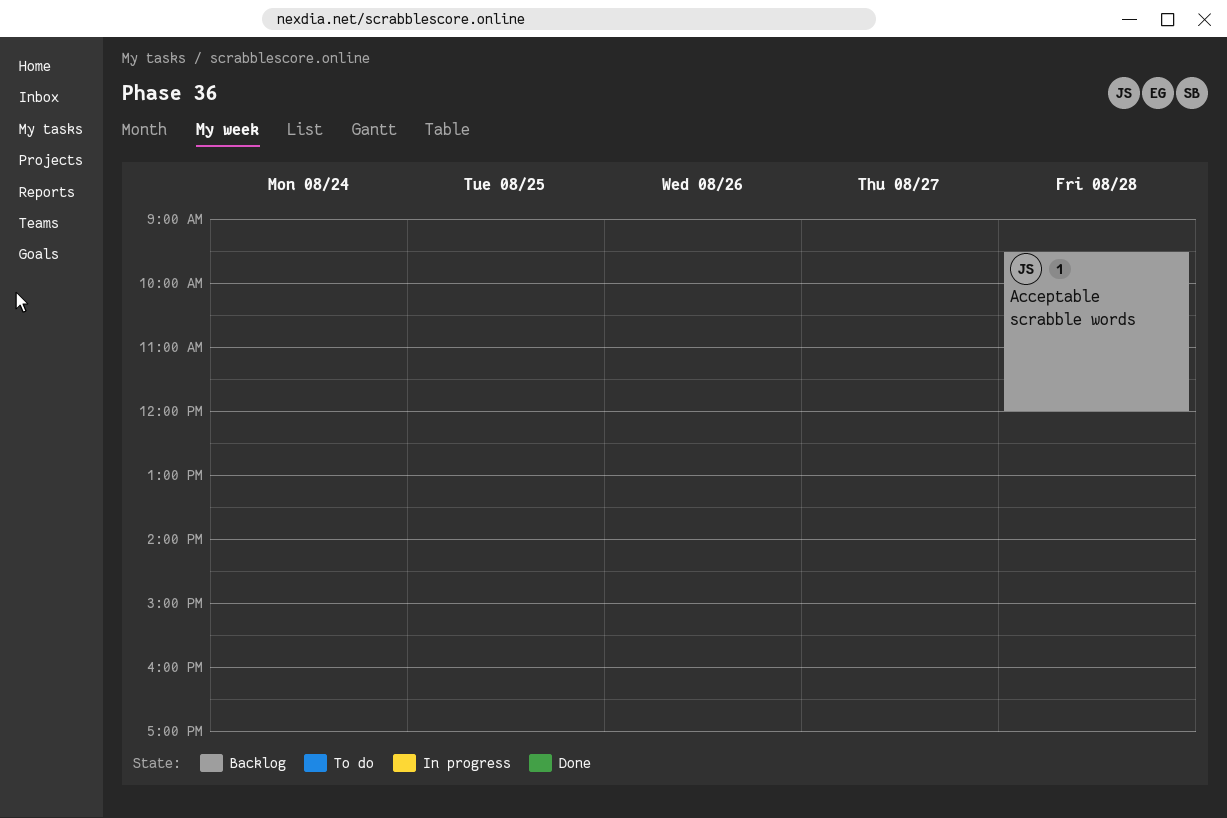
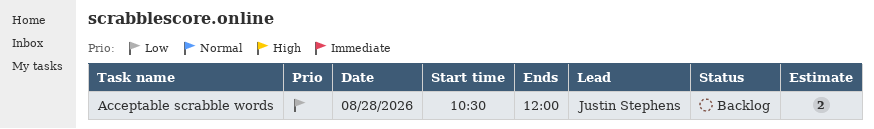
Acceptable scrabble words, estimate: 1 -> 2
Acceptable scrabble words, begins: 09:30 -> 10:30

